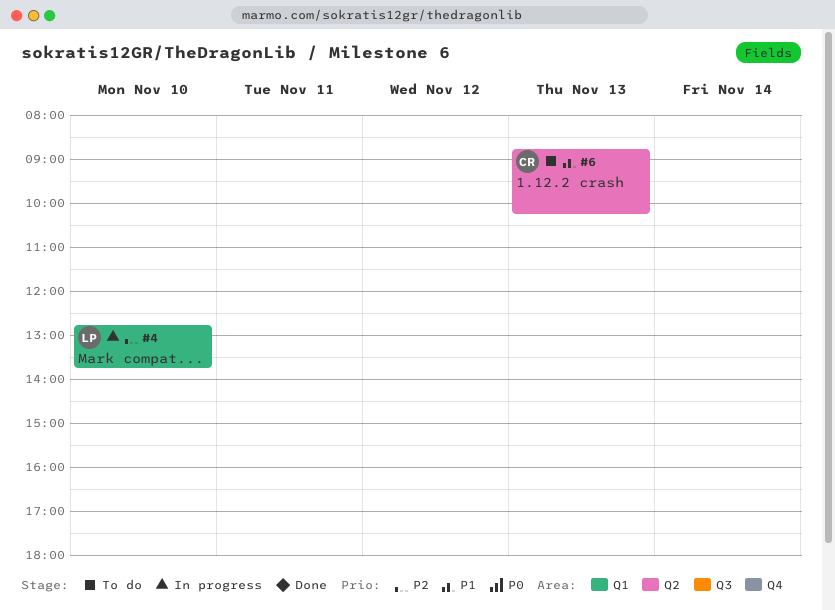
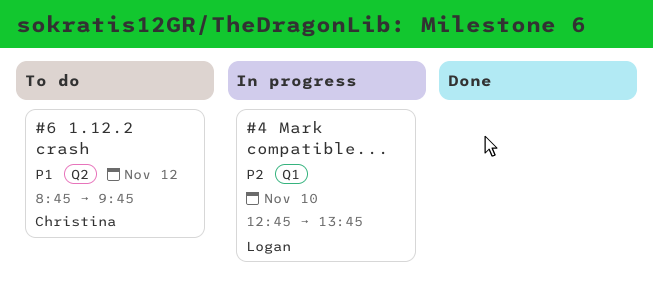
#6, day: Nov 13 -> Nov 12
#6, ends: 10:15 -> 09:45

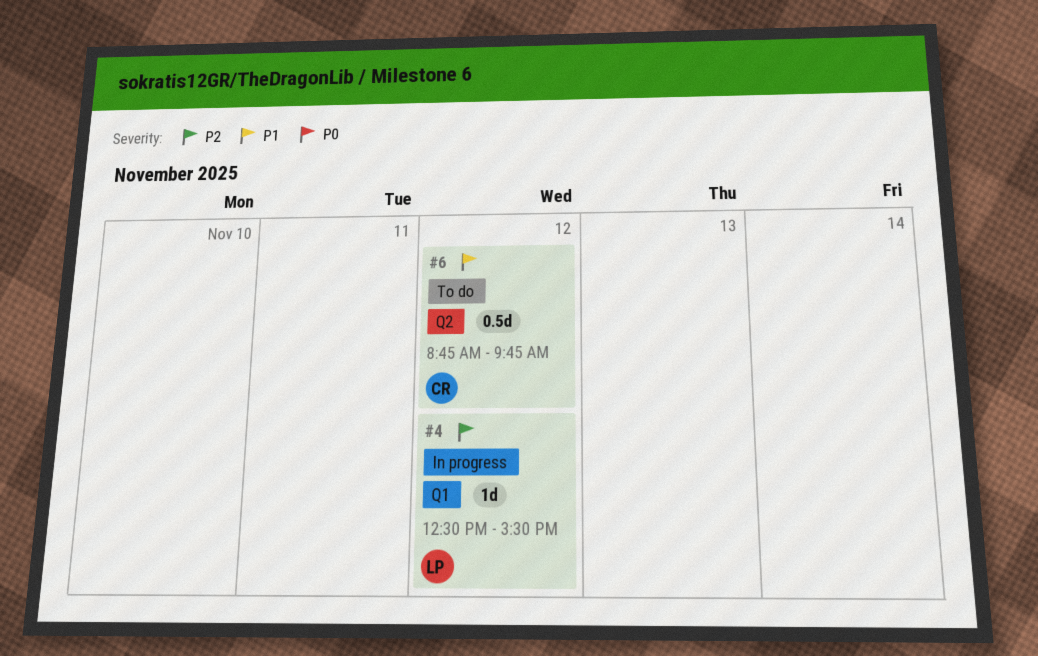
#4, day: Nov 10 -> Nov 12
#4, begins: 12:45 -> 12:30
#4, ends: 13:45 -> 15:30

